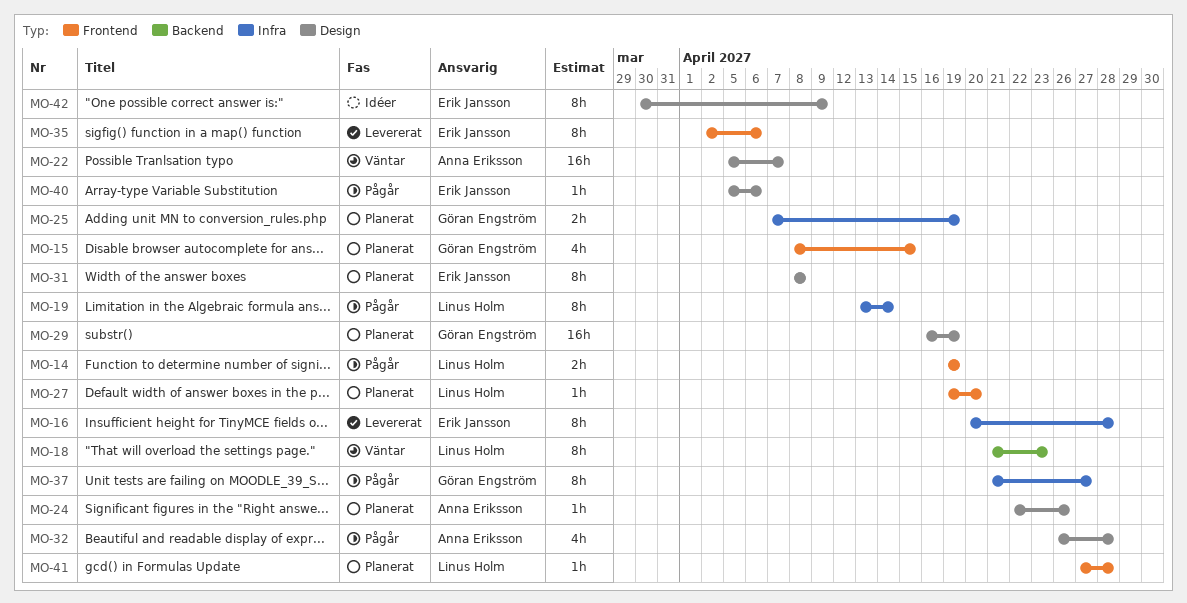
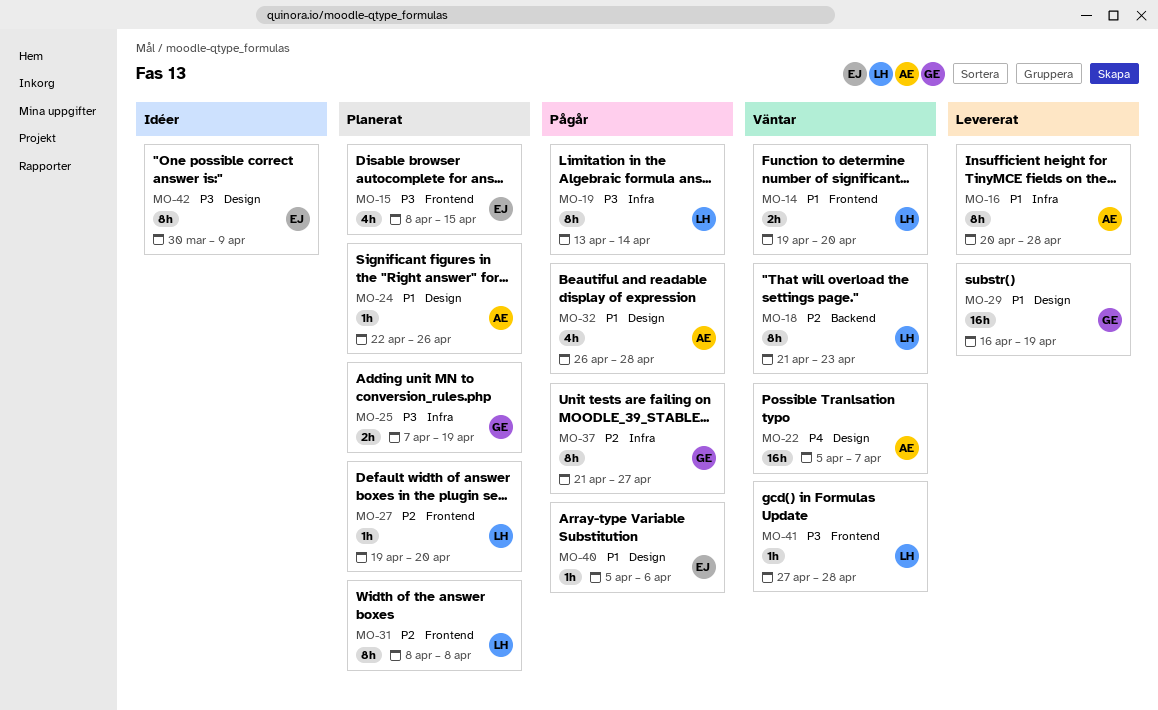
MO-14, status: Pågår -> Väntar
MO-14, due: Apr 19 -> Apr 20
MO-15, owner: Göran Engström -> Erik Jansson
MO-16, owner: Erik Jansson -> Anna Eriksson
MO-29, status: Planerat -> Levererat
MO-31, owner: Erik Jansson -> Linus Holm
MO-31, label: Design -> Frontend
MO-35: present -> none
MO-41, status: Planerat -> Väntar

